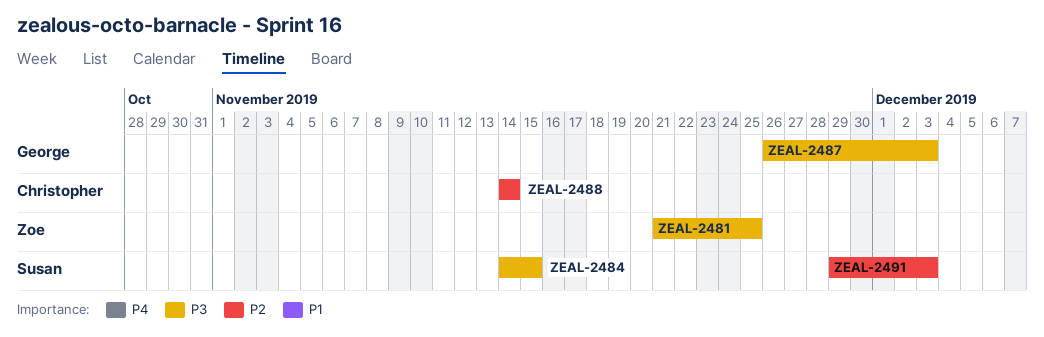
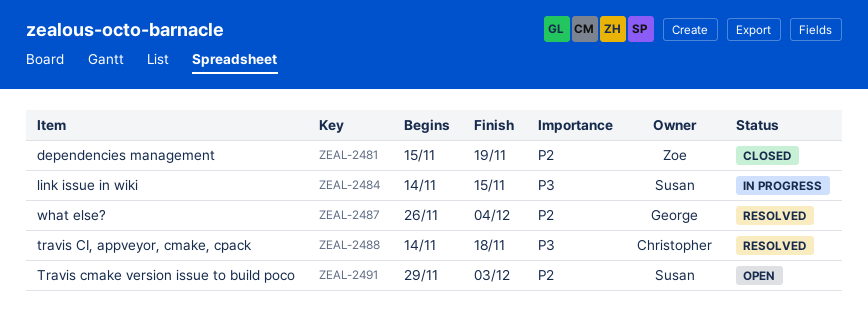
ZEAL-2481, priority: P3 -> P2
ZEAL-2481, start: Nov 21 -> Nov 15
ZEAL-2481, due: Nov 25 -> Nov 19
ZEAL-2487, priority: P3 -> P2
ZEAL-2487, due: Dec 3 -> Dec 4
ZEAL-2488, priority: P2 -> P3
ZEAL-2488, due: Nov 14 -> Nov 18

